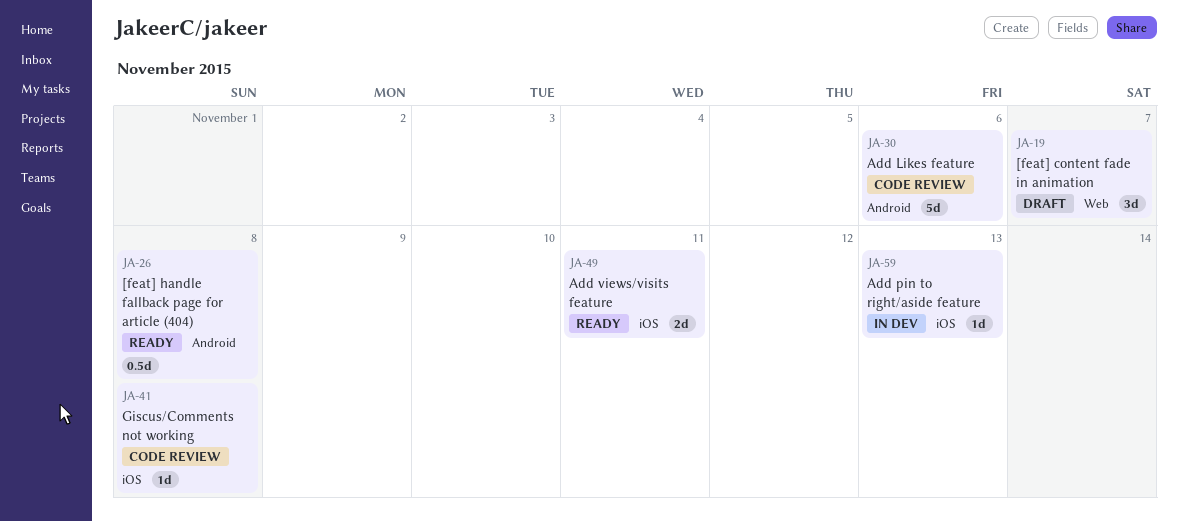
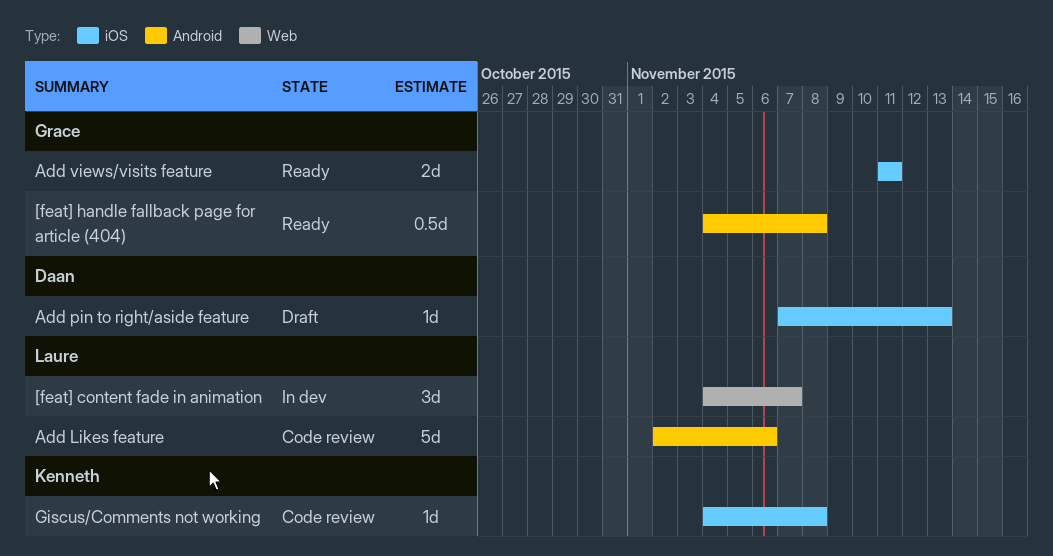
[feat] content fade in animation, status: Draft -> In dev
Add pin to right/aside feature, status: In dev -> Draft

